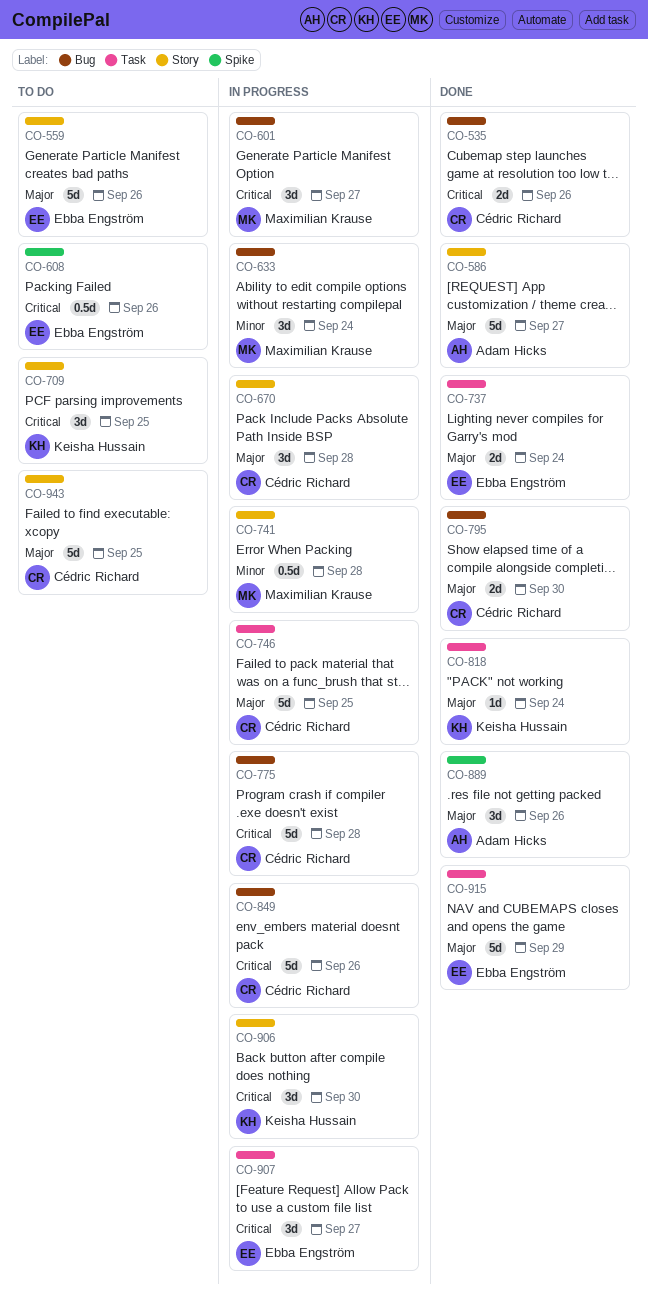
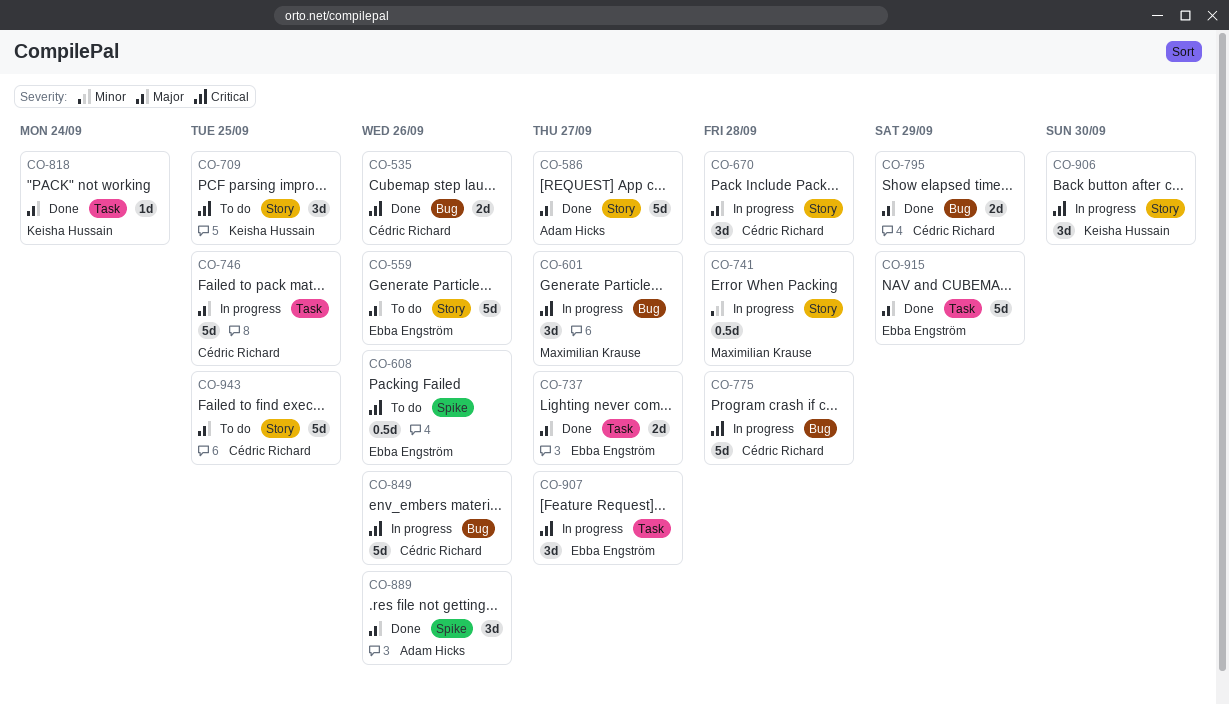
CO-633: present -> none
CO-737, due: Sep 24 -> Sep 27
CO-795, due: Sep 30 -> Sep 29

